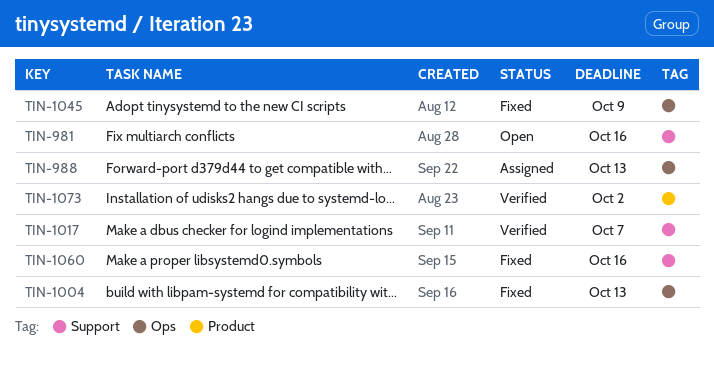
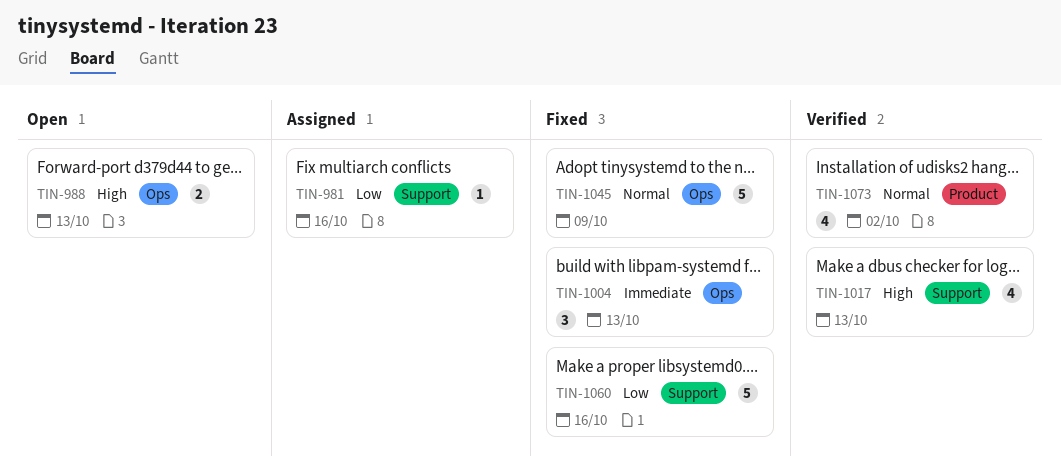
TIN-981, status: Open -> Assigned
TIN-988, status: Assigned -> Open
TIN-1017, due: Oct 7 -> Oct 13

